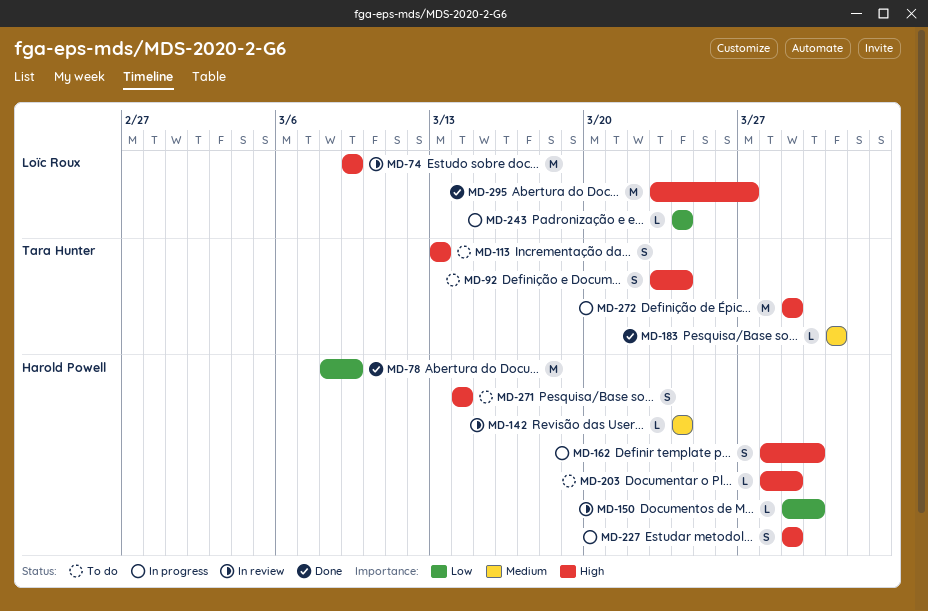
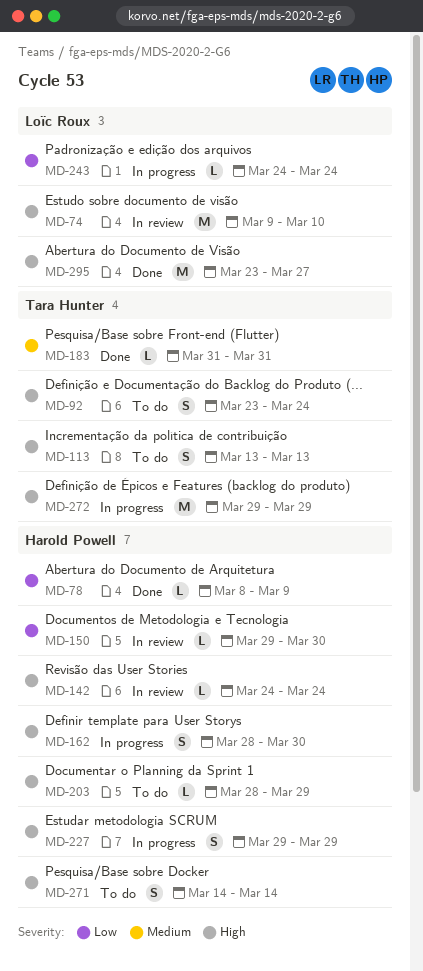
MD-74, due: Mar 9 -> Mar 10
MD-78, estimate: M -> L
MD-142, priority: Medium -> High

